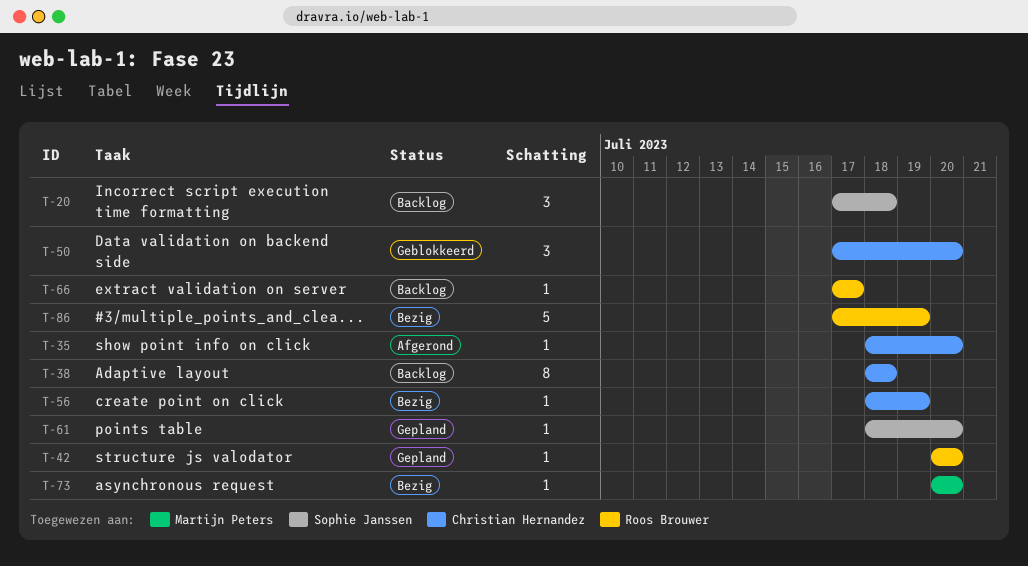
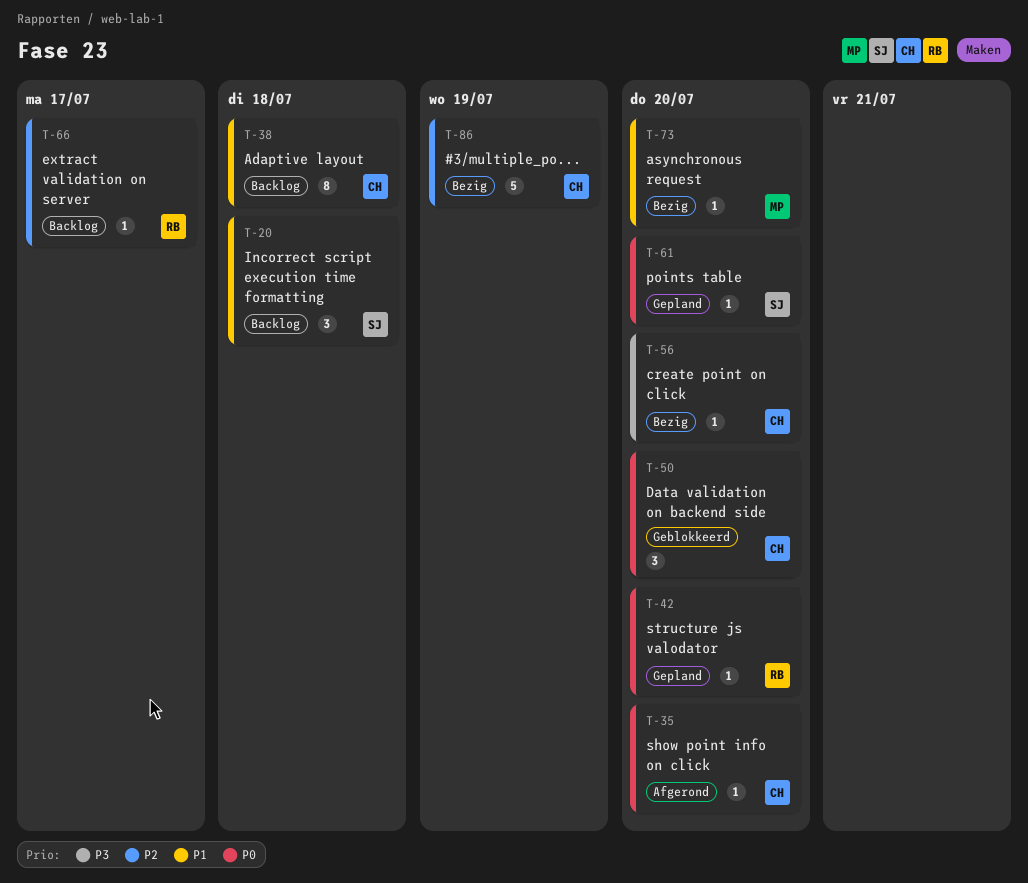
T-56, due: Jul 19 -> Jul 20
T-86, owner: Roos Brouwer -> Christian Hernandez

